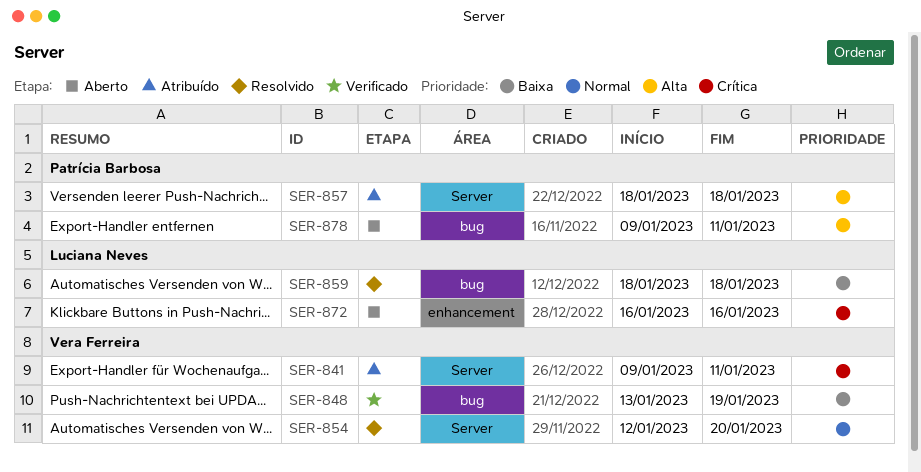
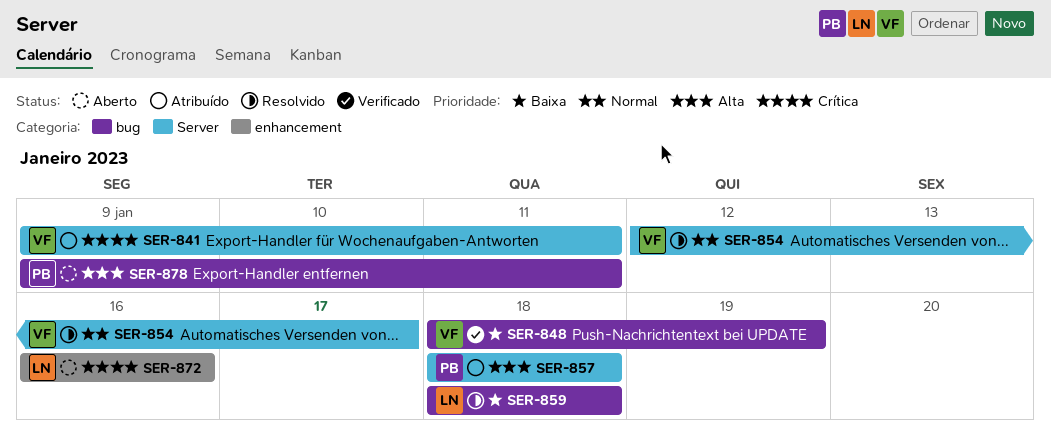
SER-848, start: Jan 13 -> Jan 18
SER-854, due: Jan 20 -> Jan 17

